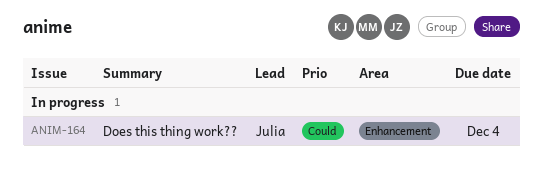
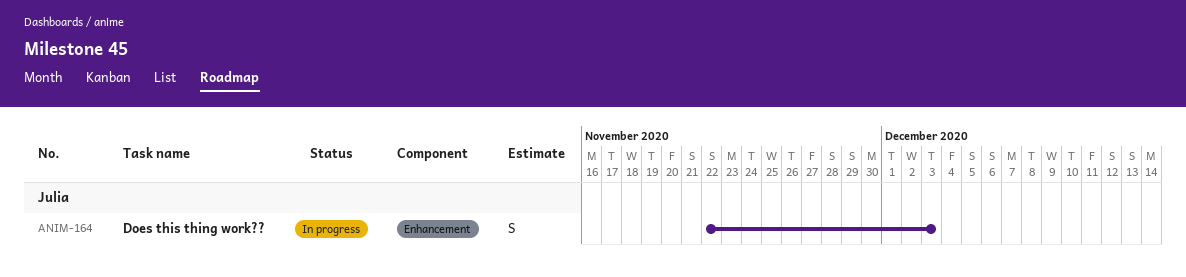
ANIM-164, due: Dec 4 -> Dec 3

